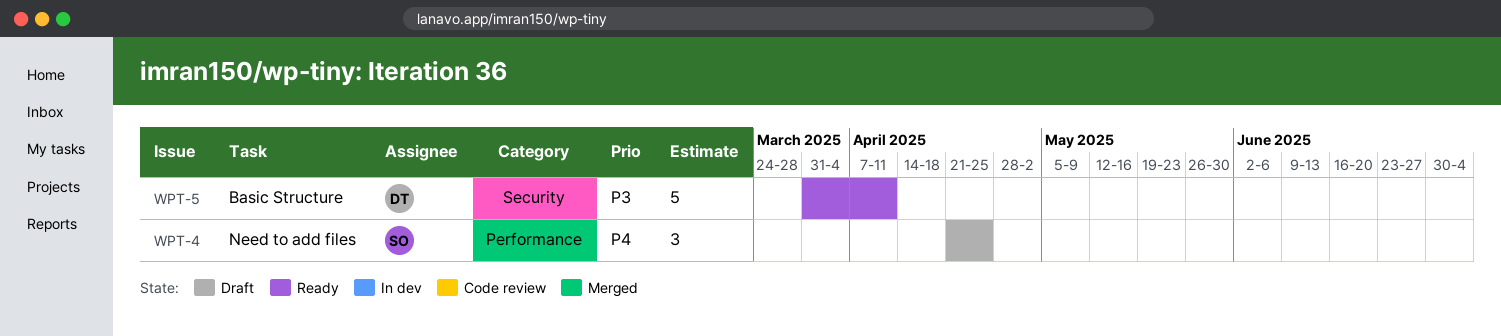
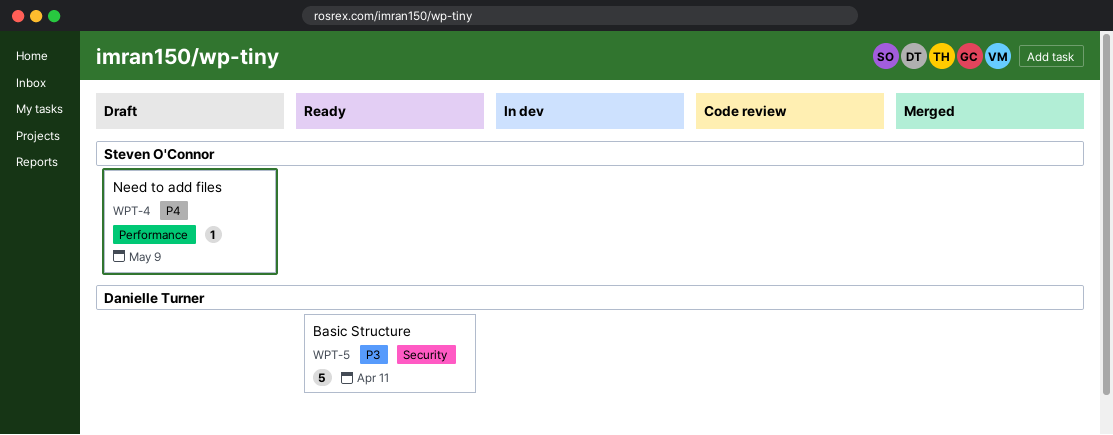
WPT-4, estimate: 3 -> 1
WPT-4, due: Apr 25 -> May 9

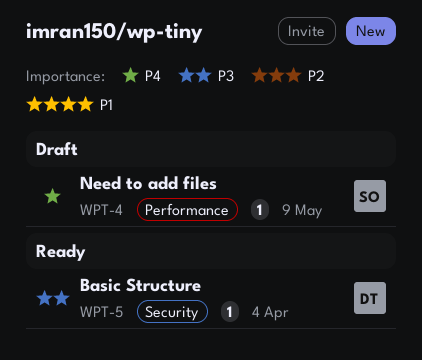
WPT-5, estimate: 5 -> 1
WPT-5, due: Apr 11 -> Apr 4

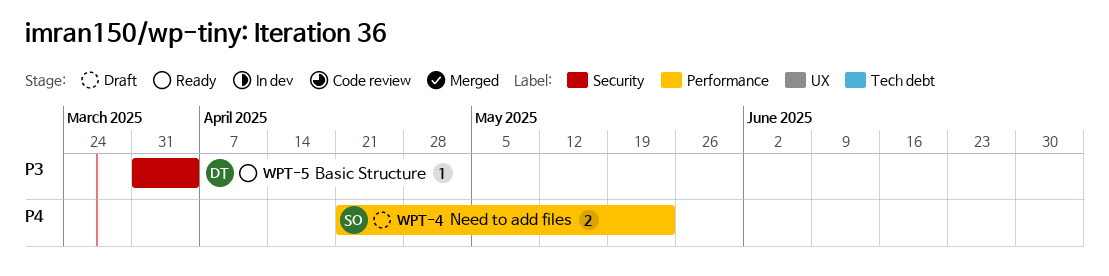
WPT-4, estimate: 1 -> 2
WPT-4, due: May 9 -> May 23

